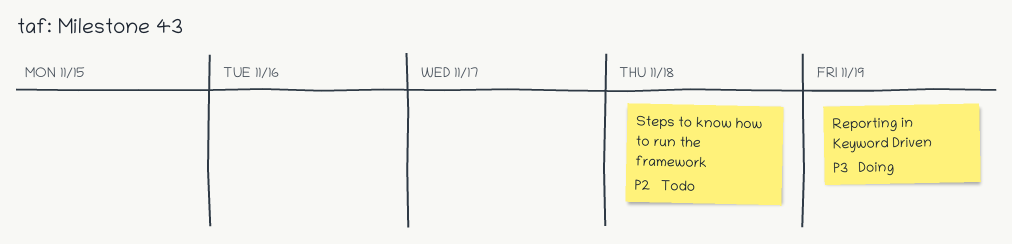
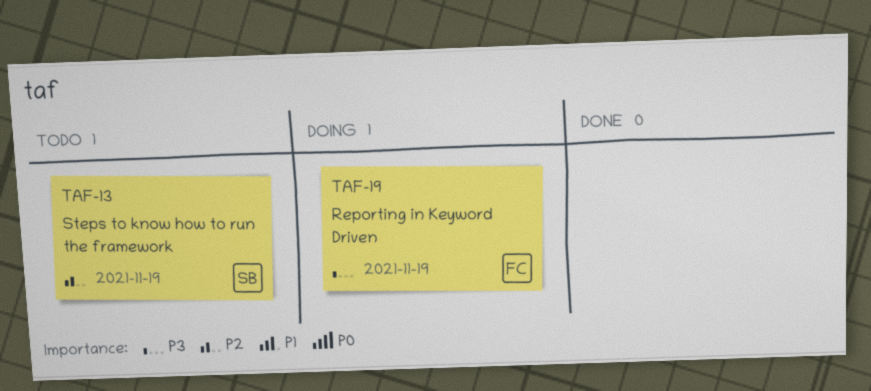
Steps to know how to run the framework, due: Nov 18 -> Nov 19

